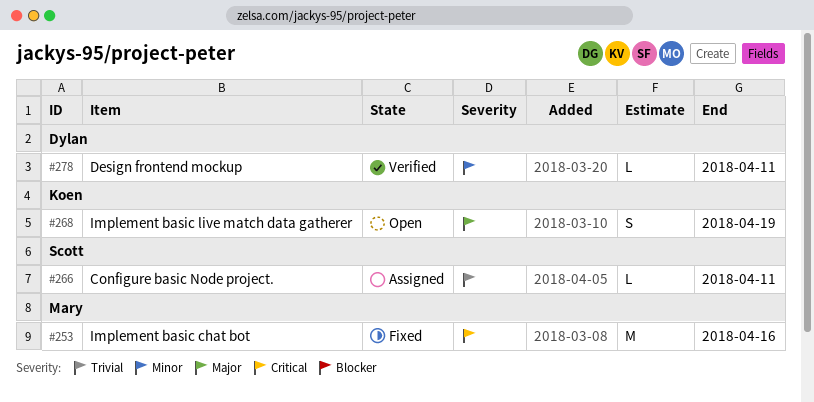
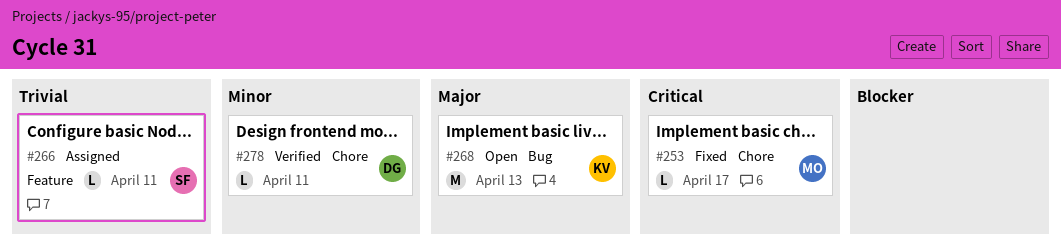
#253, estimate: M -> L
#253, due: Apr 16 -> Apr 17
#268, estimate: S -> M
#268, due: Apr 19 -> Apr 13

